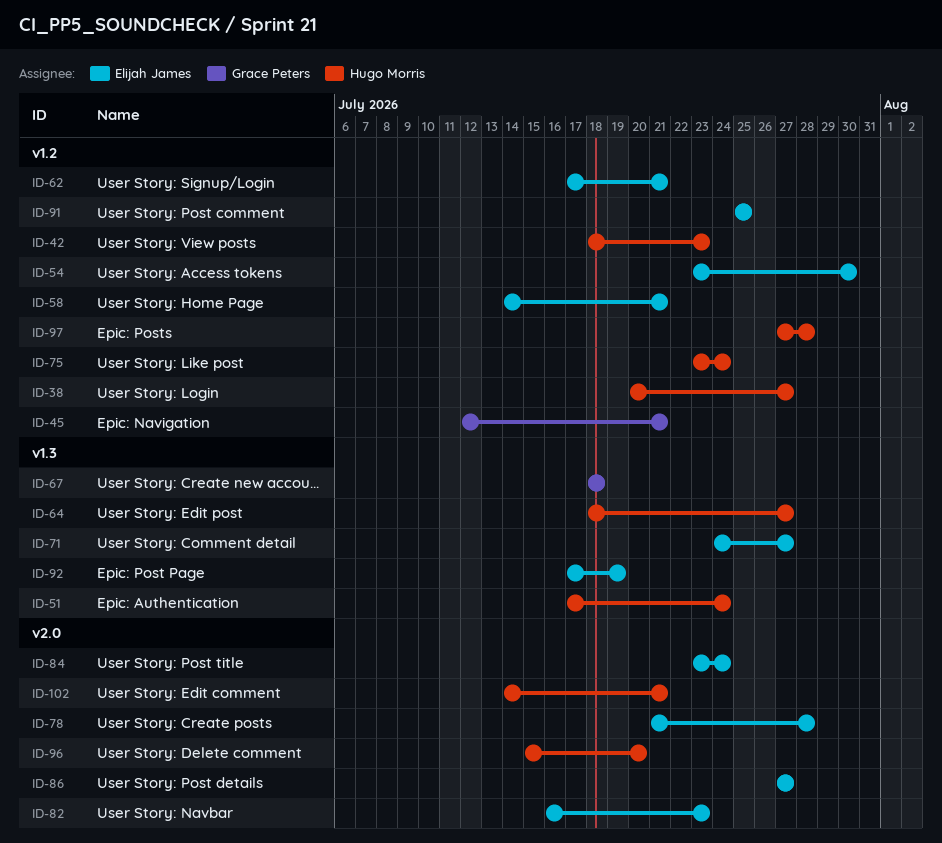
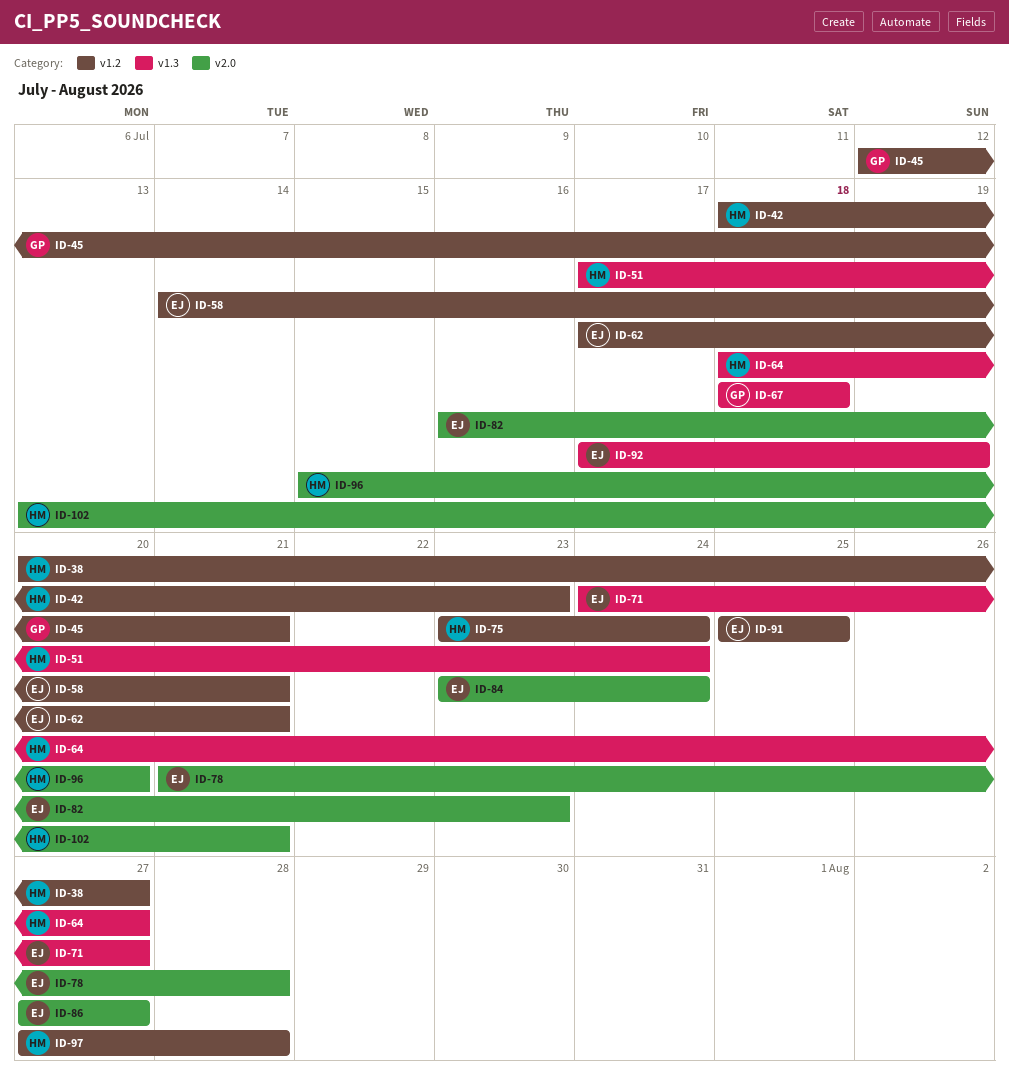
ID-54: present -> none
ID-102, start: Jul 14 -> Jul 13

